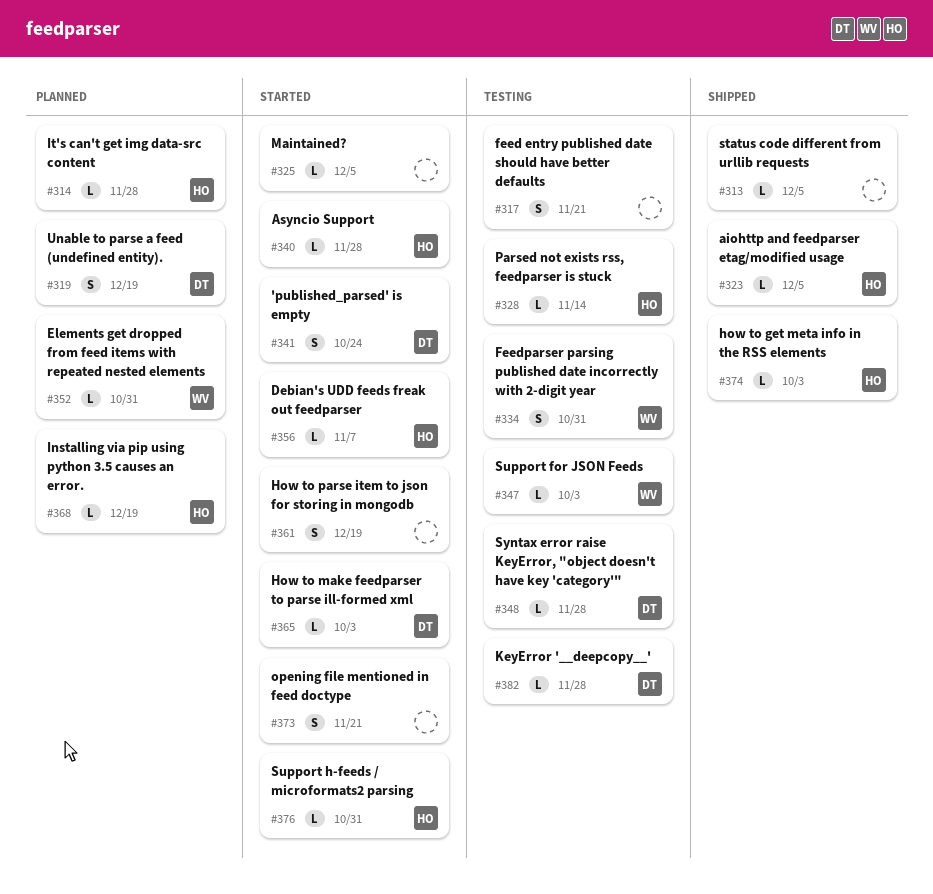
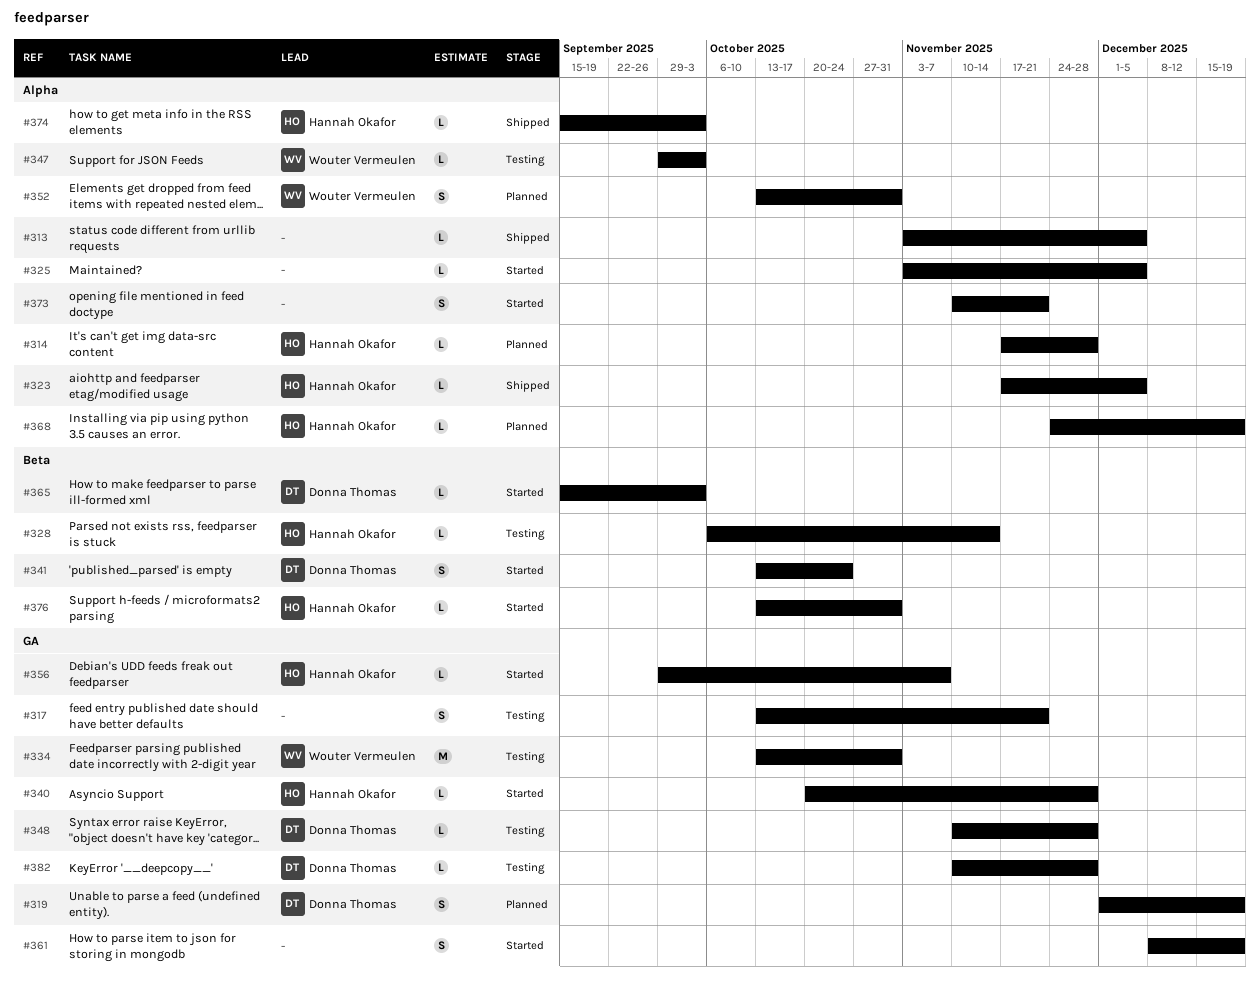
#334, estimate: S -> M
#352, estimate: L -> S

